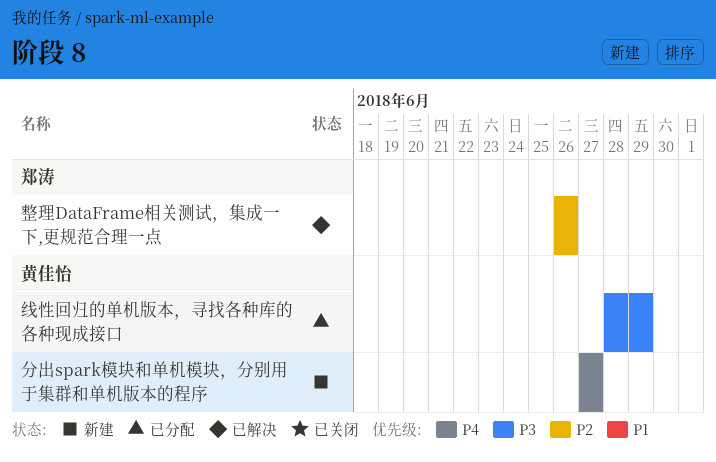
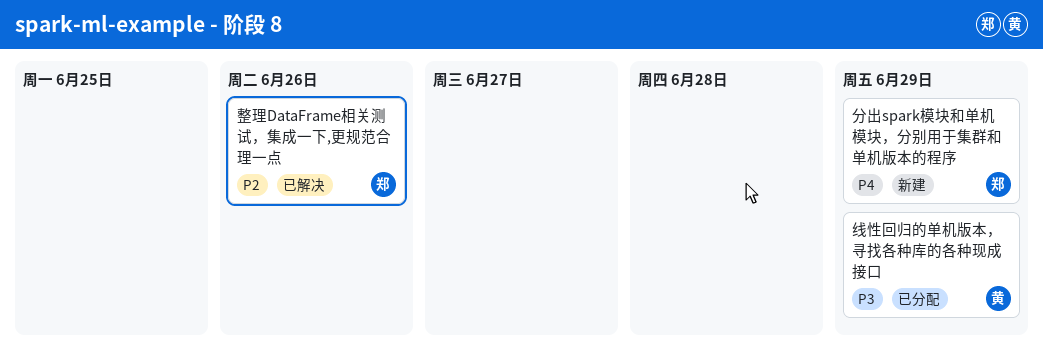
分出spark模块和单机模块，分别用于集群和单机版本的程序, owner: 黄佳怡 -> 郑涛
分出spark模块和单机模块，分别用于集群和单机版本的程序, due: Jun 27 -> Jun 29

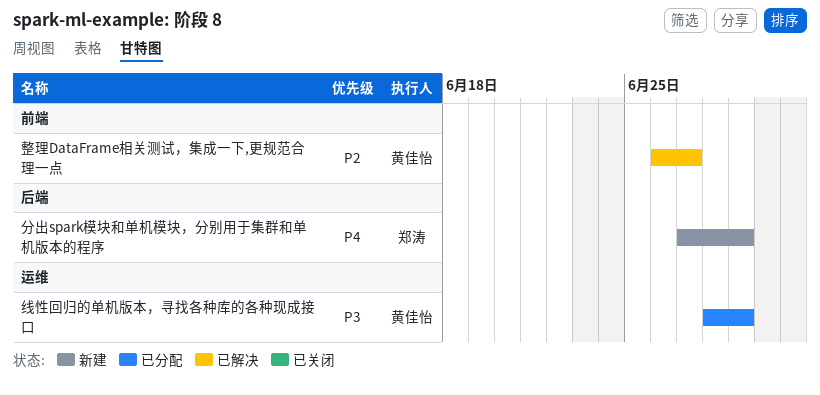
整理DataFrame相关测试，集成一下,更规范合理一点, owner: 郑涛 -> 黄佳怡
整理DataFrame相关测试，集成一下,更规范合理一点, due: Jun 26 -> Jun 27

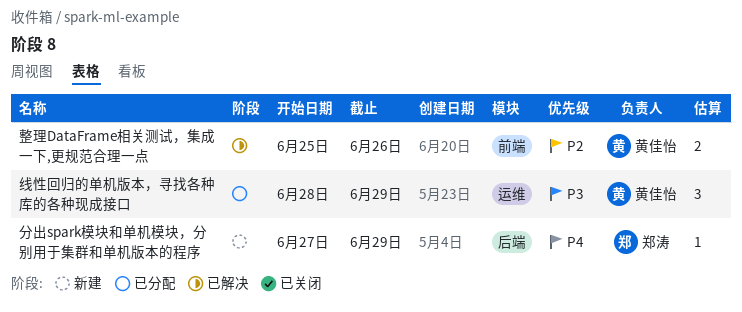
整理DataFrame相关测试，集成一下,更规范合理一点, start: Jun 26 -> Jun 25
整理DataFrame相关测试，集成一下,更规范合理一点, due: Jun 27 -> Jun 26

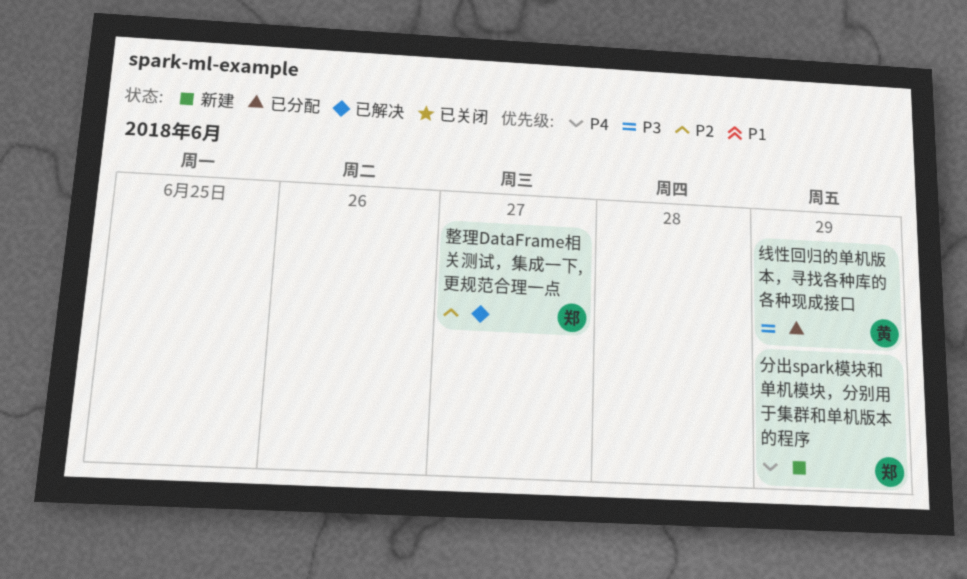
整理DataFrame相关测试，集成一下,更规范合理一点, owner: 黄佳怡 -> 郑涛
整理DataFrame相关测试，集成一下,更规范合理一点, due: Jun 26 -> Jun 27

